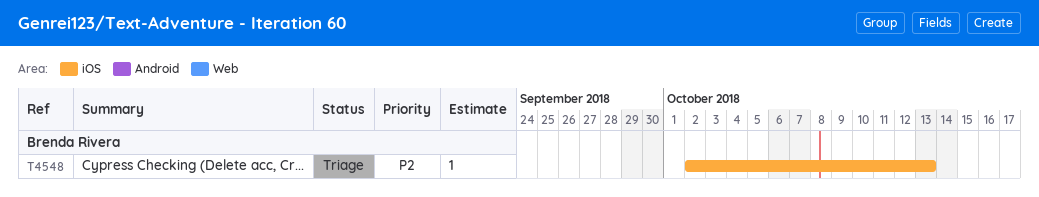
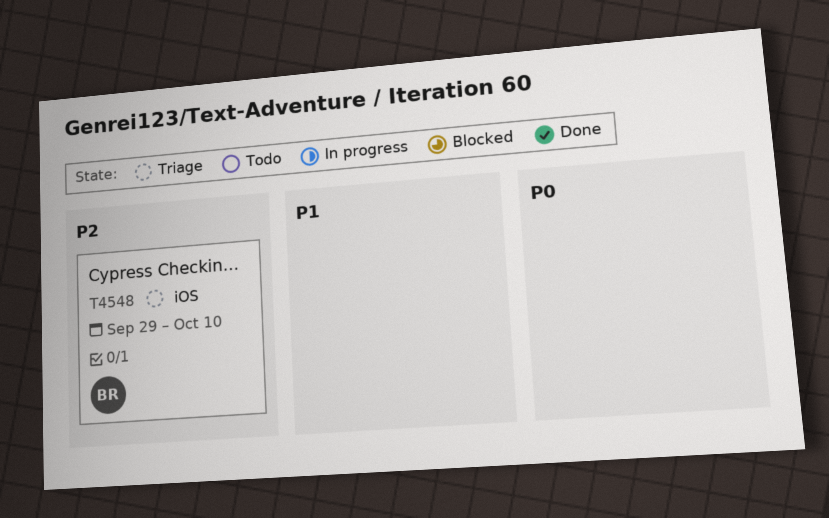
T4548, start: Oct 2 -> Sep 29
T4548, due: Oct 13 -> Oct 10

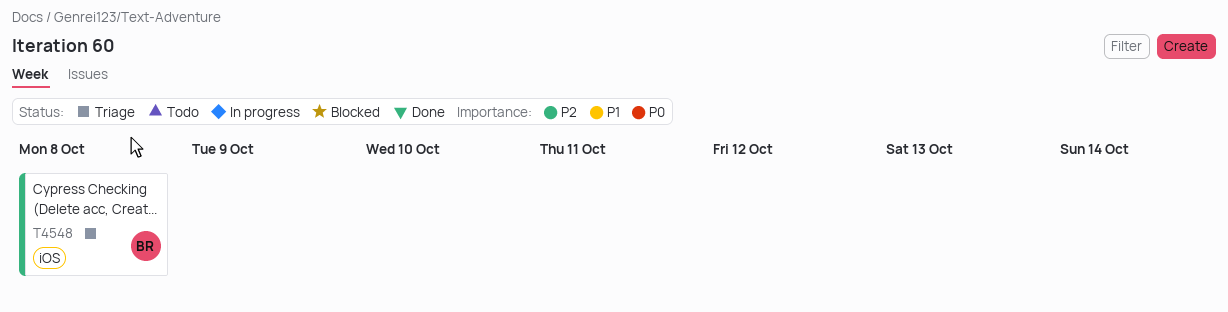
T4548, due: Oct 10 -> Oct 8

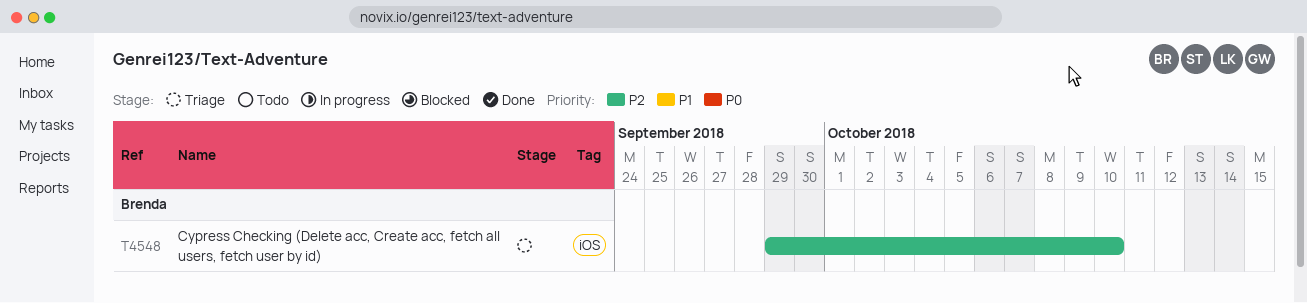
T4548, due: Oct 8 -> Oct 10

